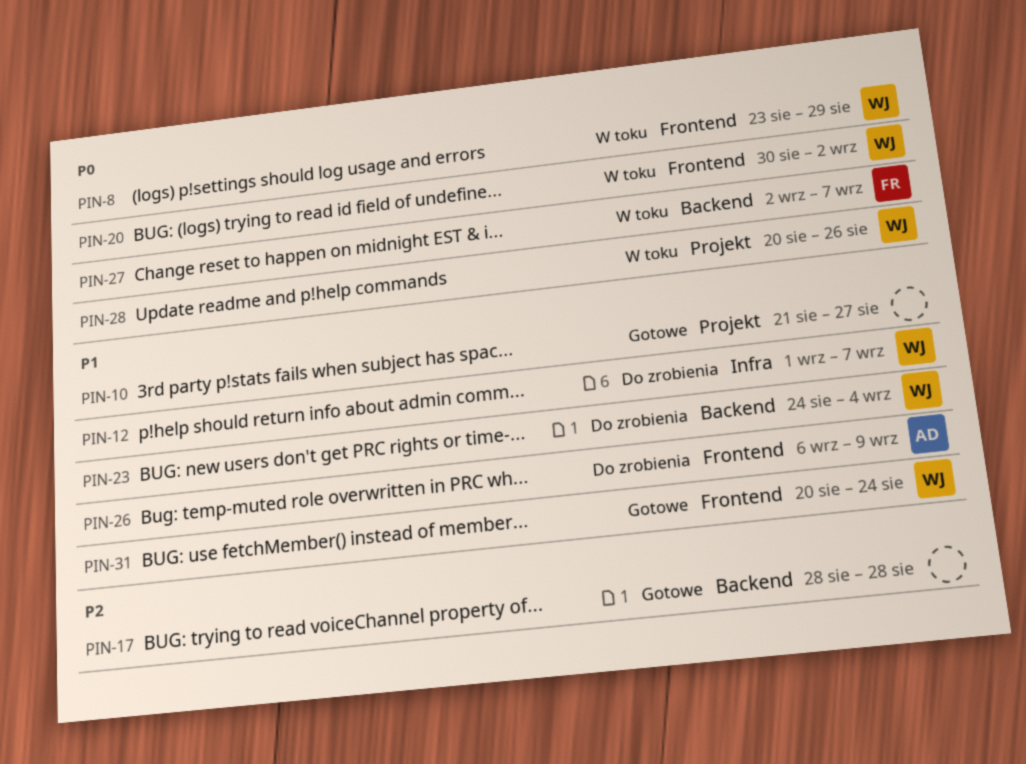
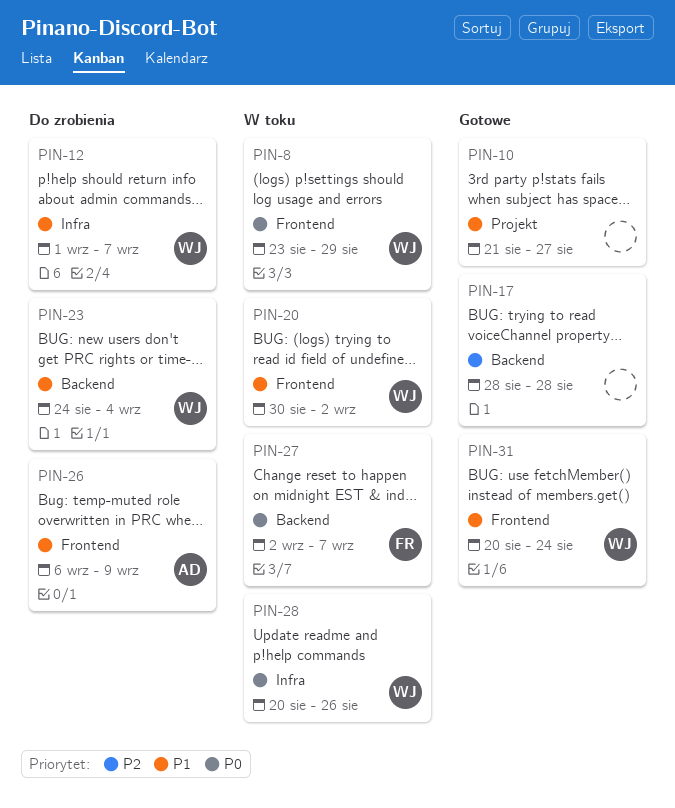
PIN-20, priority: P0 -> P1
PIN-28, label: Projekt -> Infra

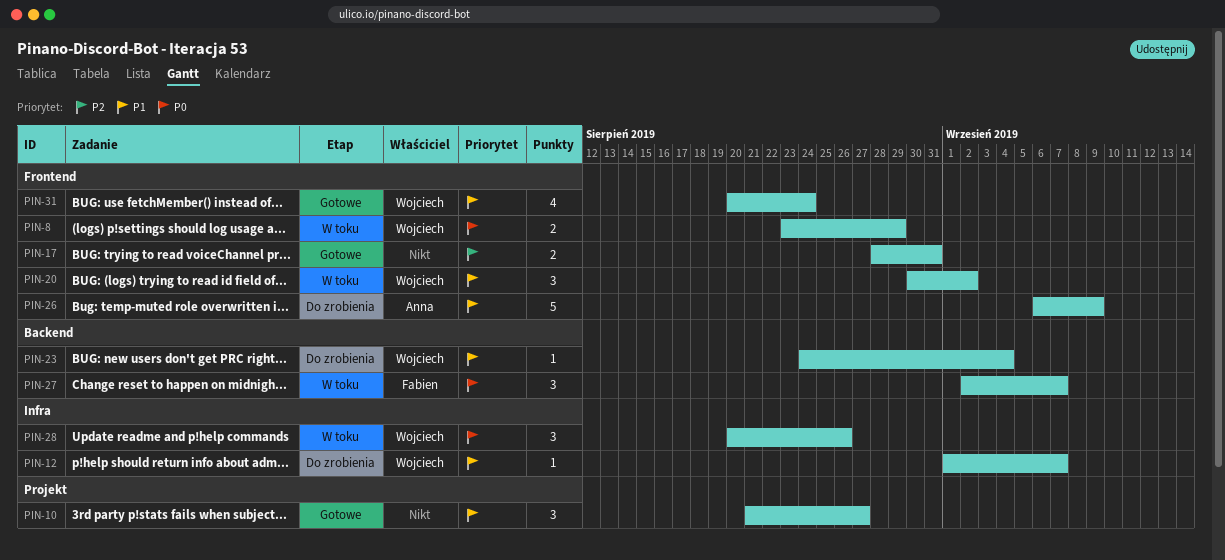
PIN-17, label: Backend -> Frontend
PIN-17, due: Aug 28 -> Aug 31

